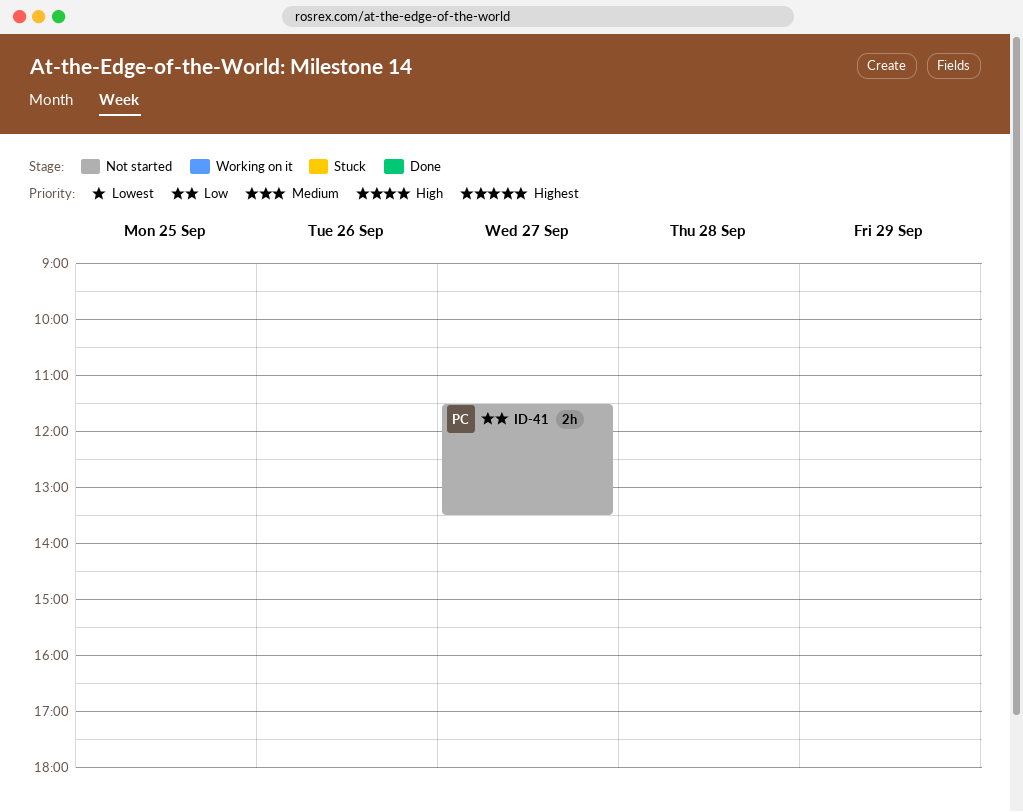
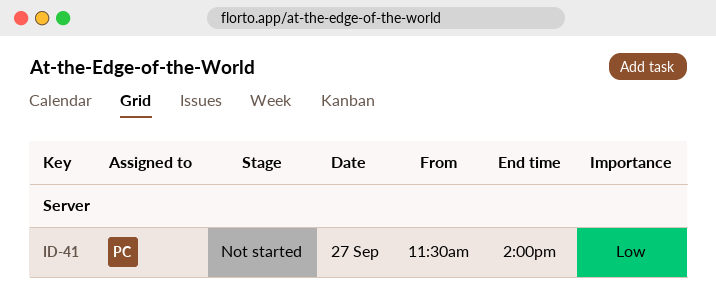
ID-41, ends: 13:30 -> 14:00

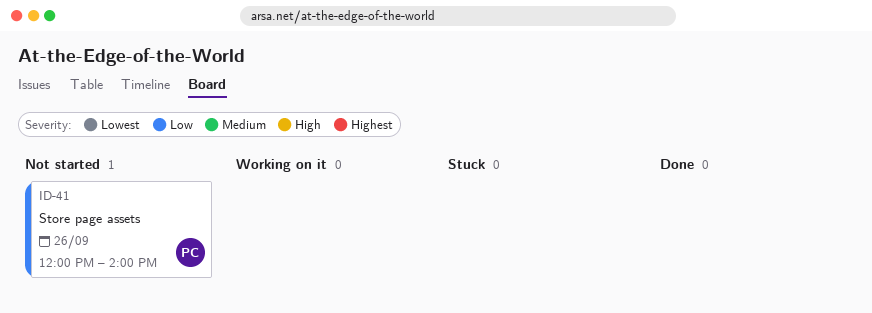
ID-41, day: Sep 27 -> Sep 26
ID-41, begins: 11:30 -> 12:00

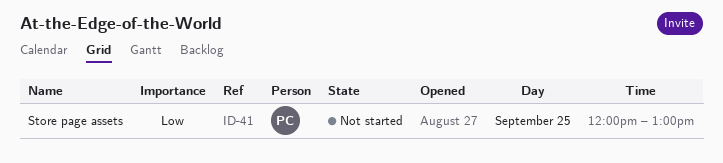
ID-41, day: Sep 26 -> Sep 25
ID-41, ends: 14:00 -> 13:00

